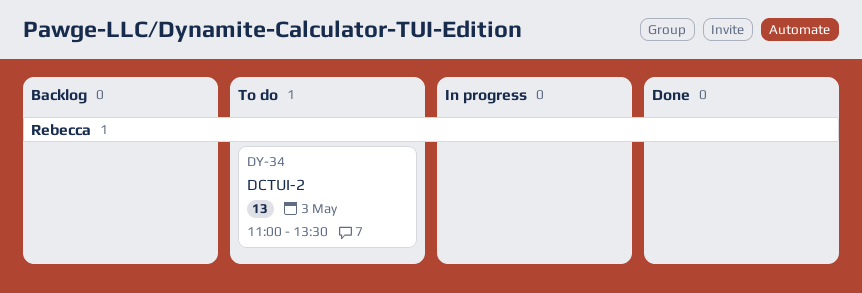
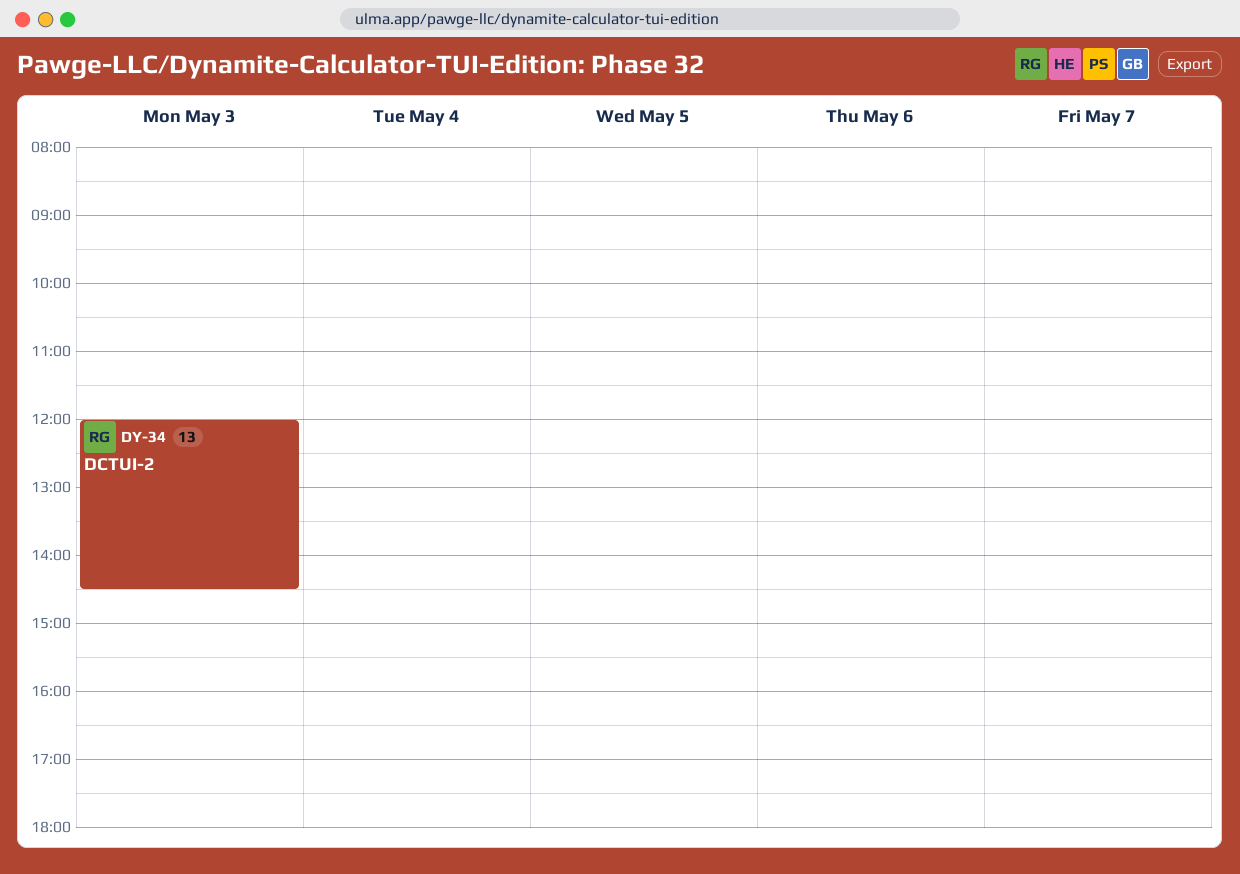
DY-34, begins: 11:00 -> 12:00
DY-34, ends: 13:30 -> 14:30

